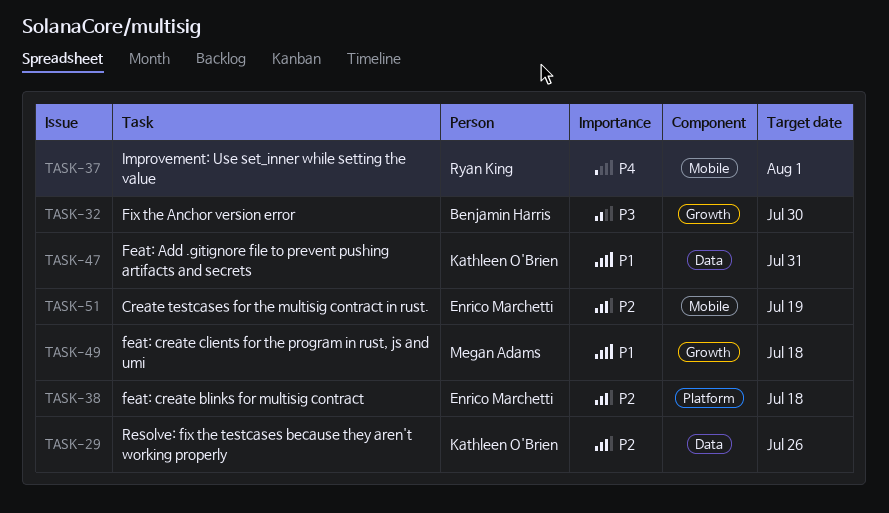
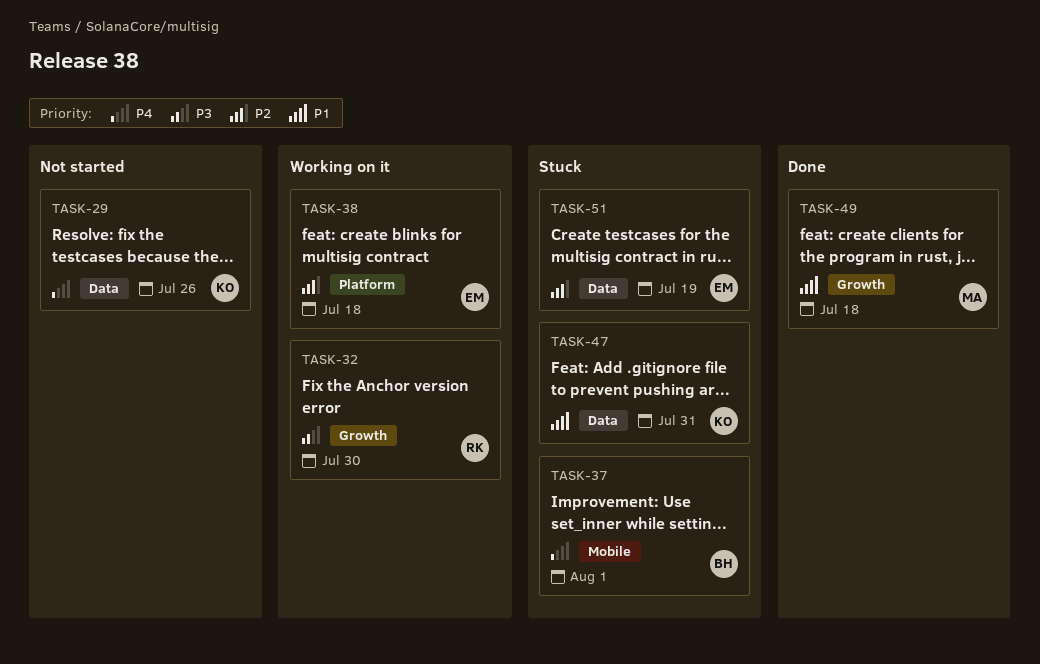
TASK-29, priority: P2 -> P4
TASK-32, owner: Benjamin Harris -> Ryan King
TASK-37, owner: Ryan King -> Benjamin Harris
TASK-51, label: Mobile -> Data

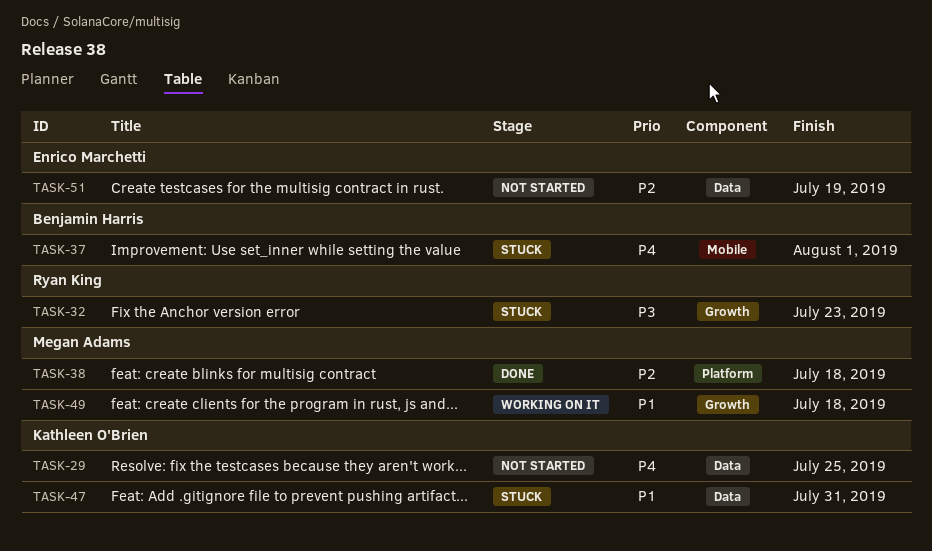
TASK-29, due: Jul 26 -> Jul 25
TASK-32, status: Working on it -> Stuck
TASK-32, due: Jul 30 -> Jul 23
TASK-38, status: Working on it -> Done
TASK-38, owner: Enrico Marchetti -> Megan Adams
TASK-49, status: Done -> Working on it
TASK-51, status: Stuck -> Not started

